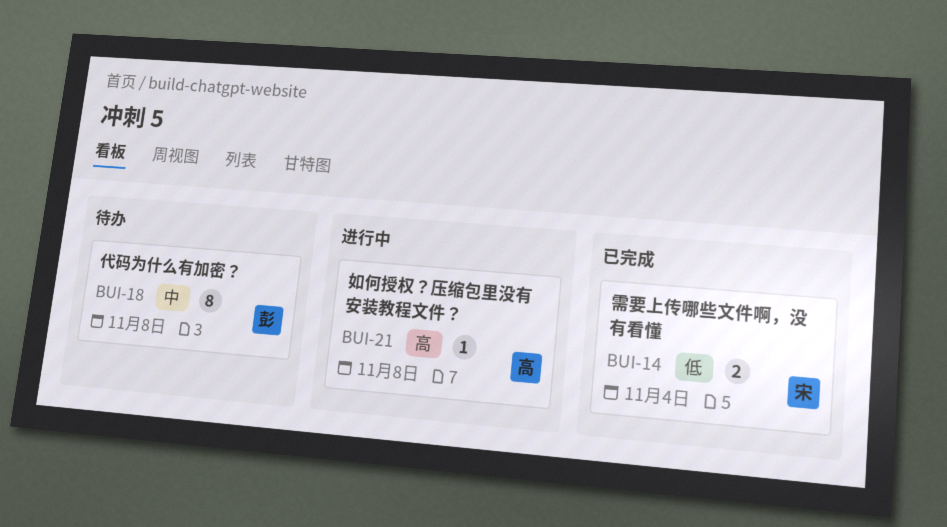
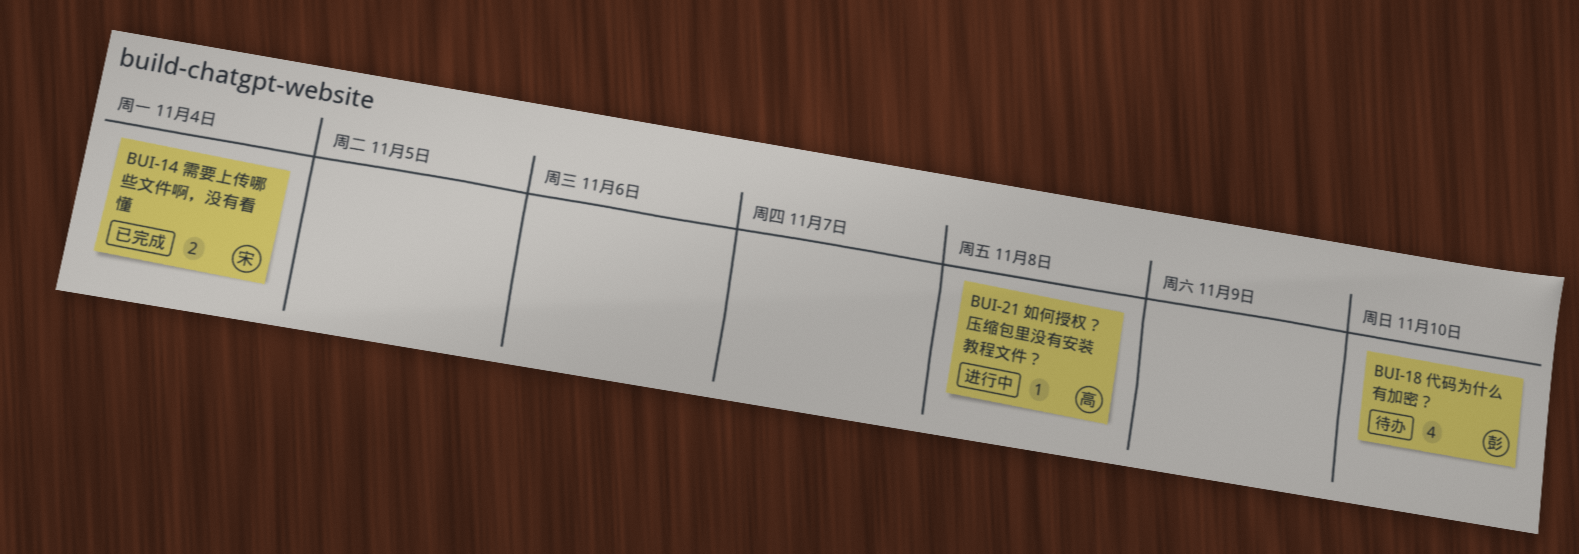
BUI-18, estimate: 8 -> 4
BUI-18, due: Nov 8 -> Nov 10

